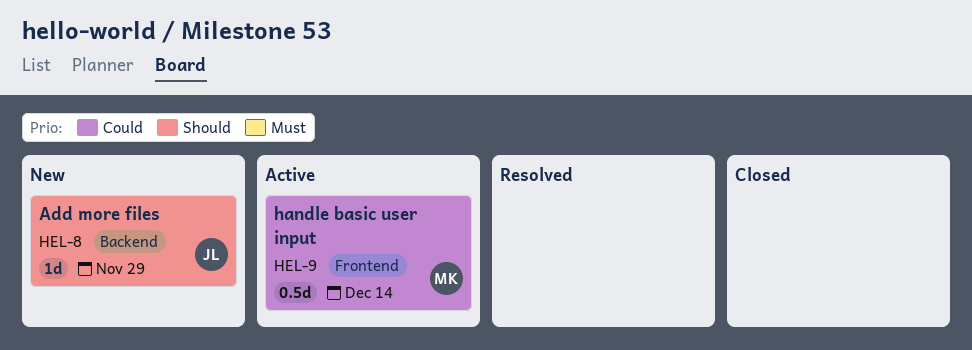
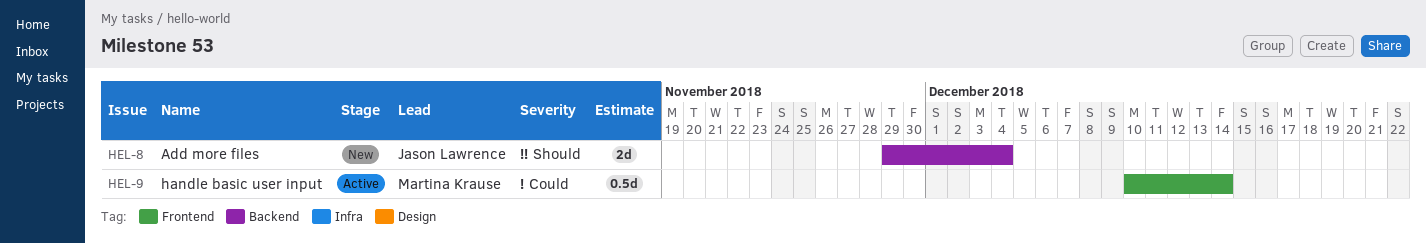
HEL-8, estimate: 1d -> 2d
HEL-8, due: Nov 29 -> Dec 4

